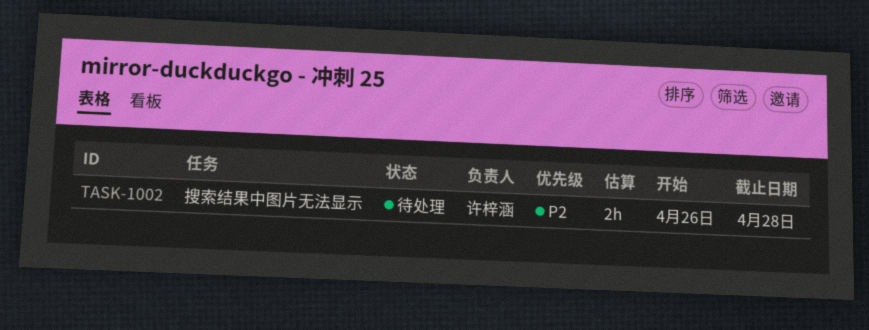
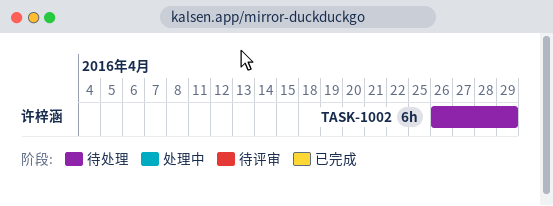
TASK-1002, estimate: 2h -> 6h
TASK-1002, due: Apr 28 -> Apr 29

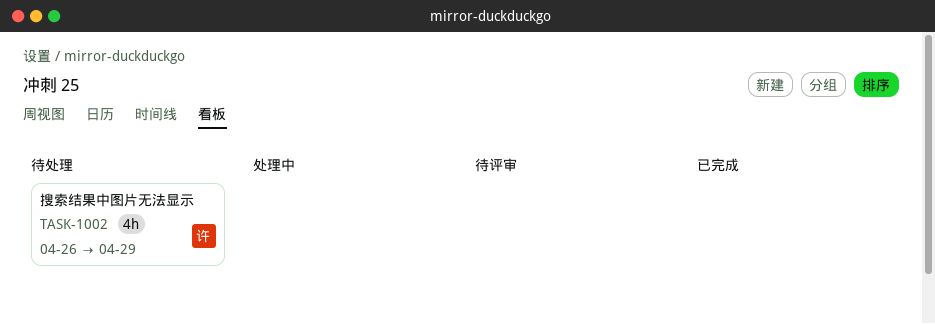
TASK-1002, estimate: 6h -> 4h

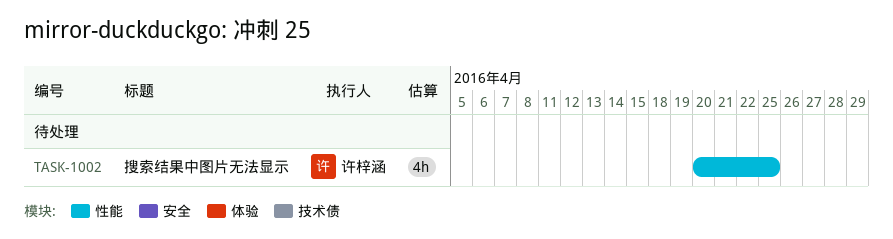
TASK-1002, start: Apr 26 -> Apr 20
TASK-1002, due: Apr 29 -> Apr 25

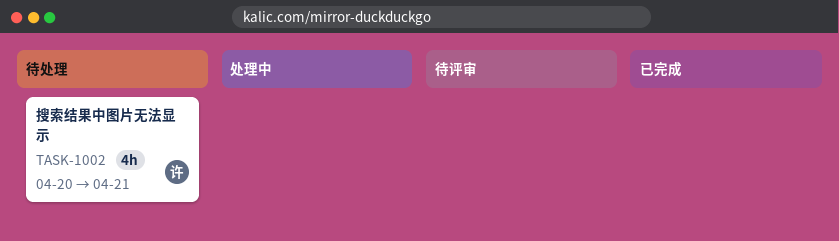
TASK-1002, due: Apr 25 -> Apr 21

